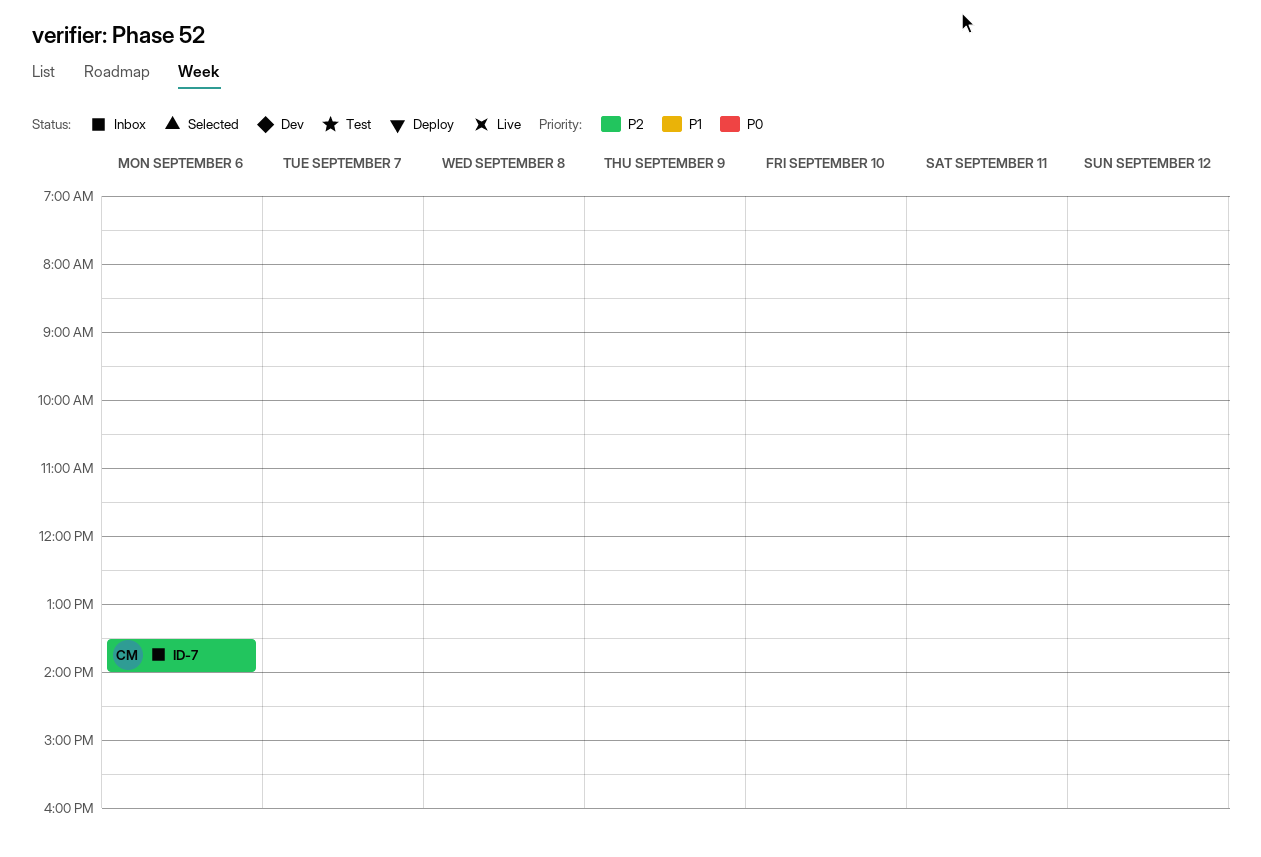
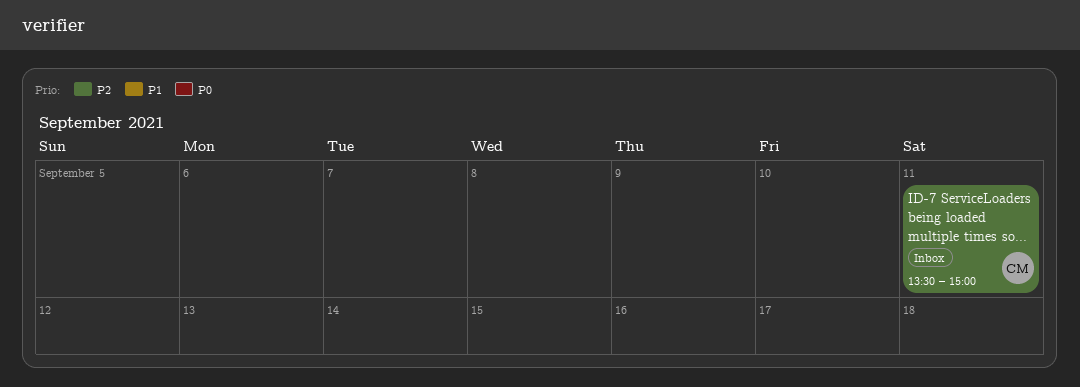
ID-7, day: Sep 6 -> Sep 11
ID-7, ends: 14:00 -> 15:00

